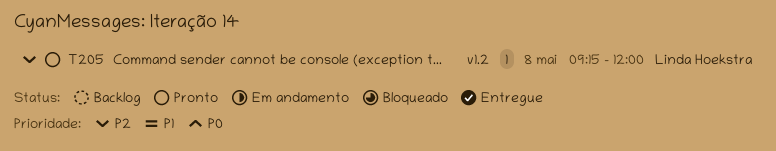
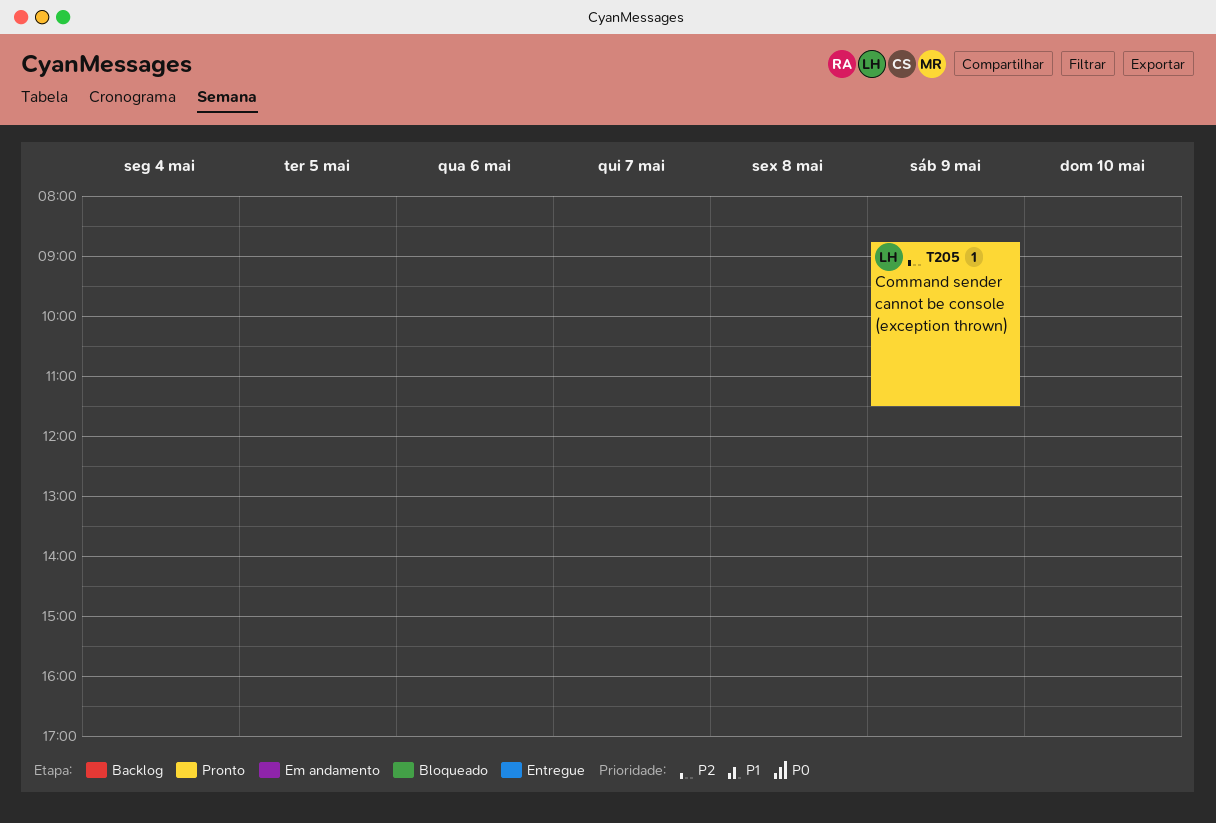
T205, day: May 8 -> May 9
T205, begins: 09:15 -> 08:45
T205, ends: 12:00 -> 11:30

